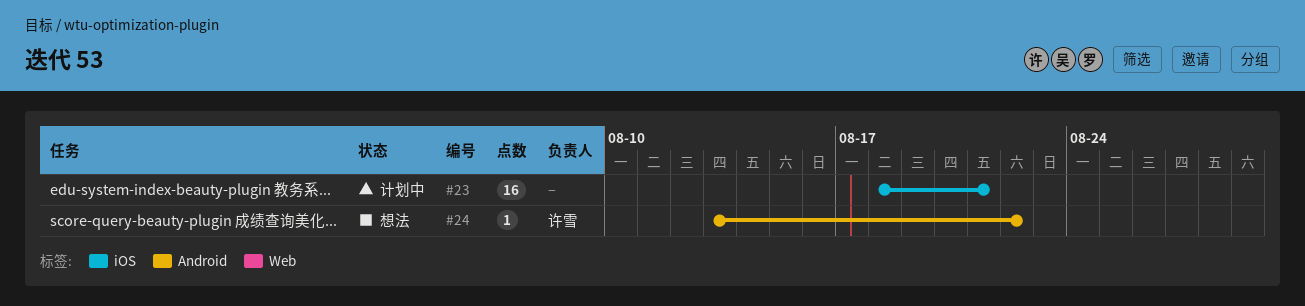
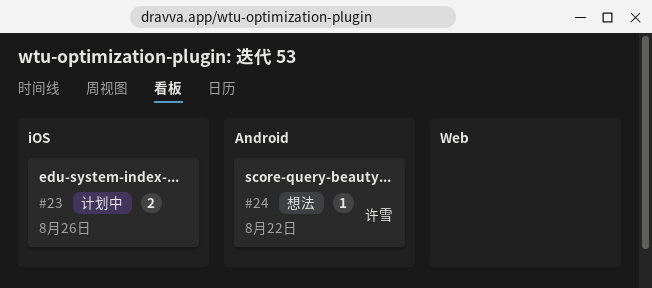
#23, estimate: 16 -> 2
#23, due: Aug 21 -> Aug 26

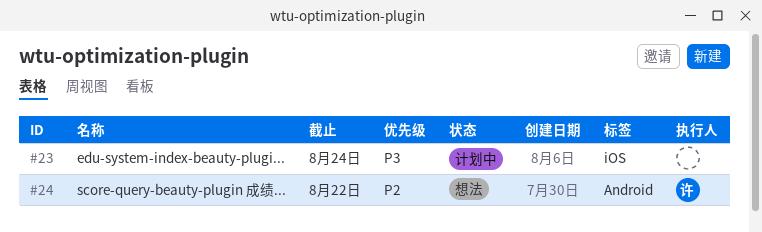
#23, due: Aug 26 -> Aug 24

